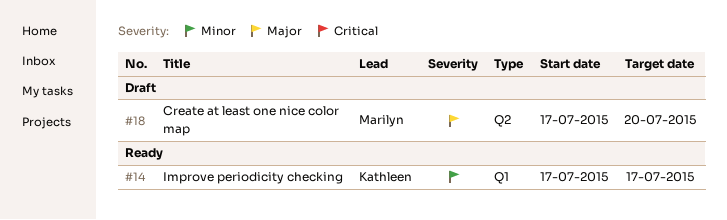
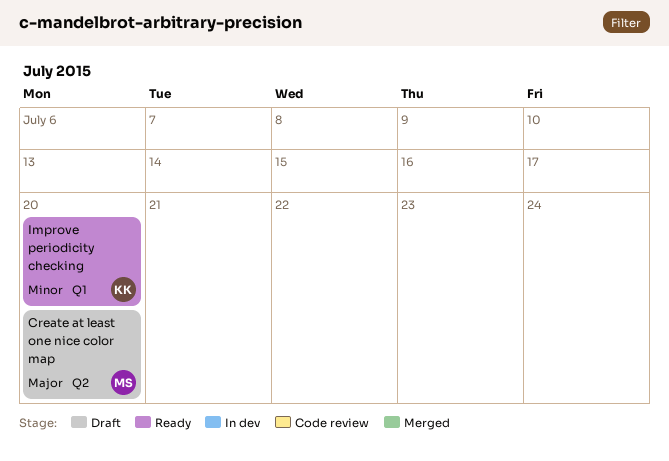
Improve periodicity checking, due: Jul 17 -> Jul 20

